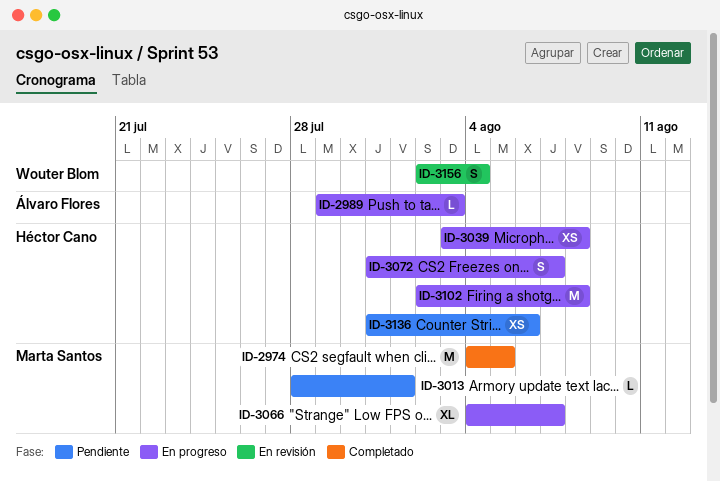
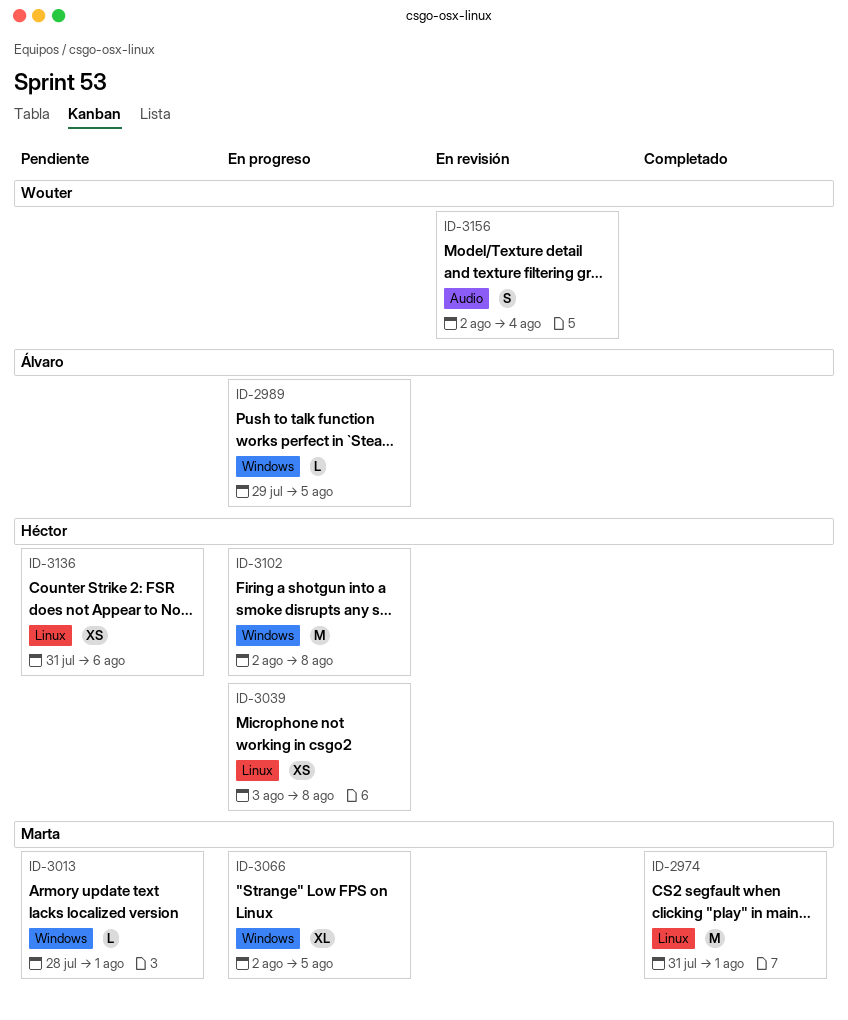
ID-2974, start: Aug 4 -> Jul 31
ID-2974, due: Aug 5 -> Aug 1
ID-2989, due: Aug 3 -> Aug 5
ID-3066, start: Aug 4 -> Aug 2
ID-3066, due: Aug 7 -> Aug 5
ID-3072: present -> none

